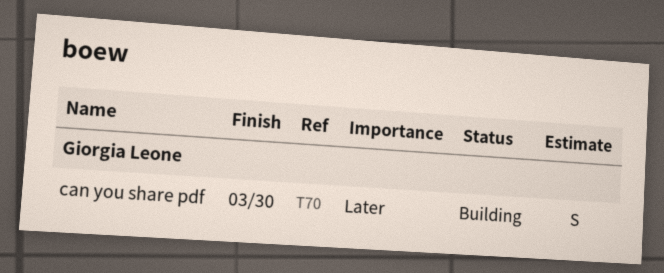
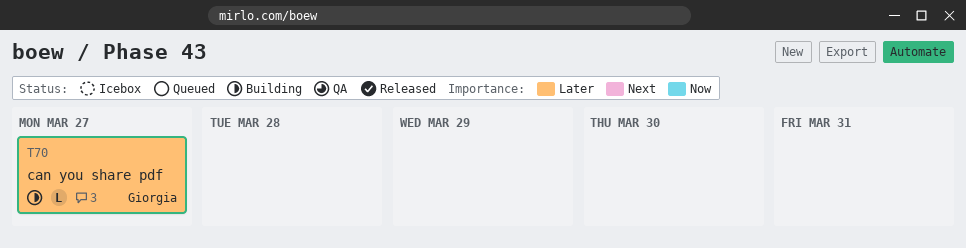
T70, estimate: S -> L
T70, due: Mar 30 -> Mar 27

